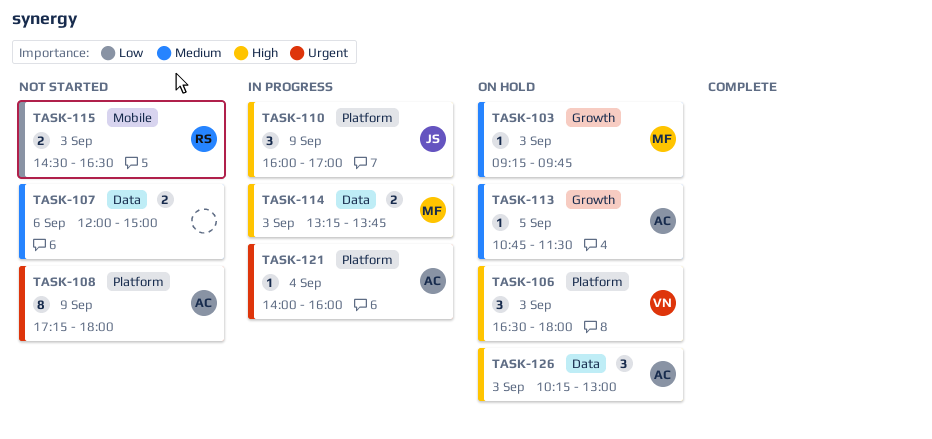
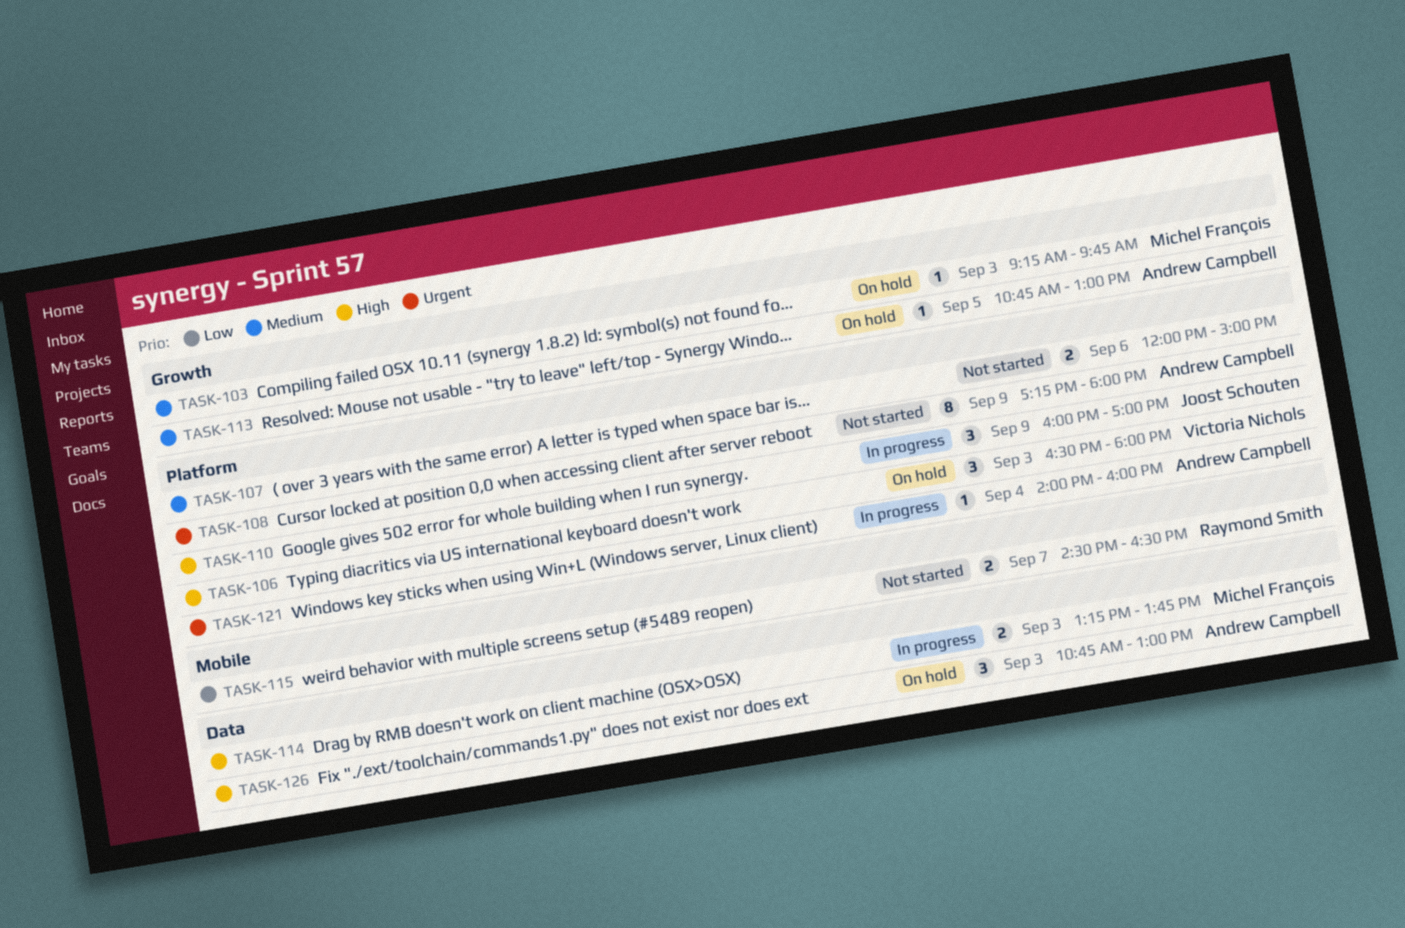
TASK-107, label: Data -> Platform
TASK-113, ends: 11:30 -> 13:00
TASK-115, day: Sep 3 -> Sep 7
TASK-126, begins: 10:15 -> 10:45

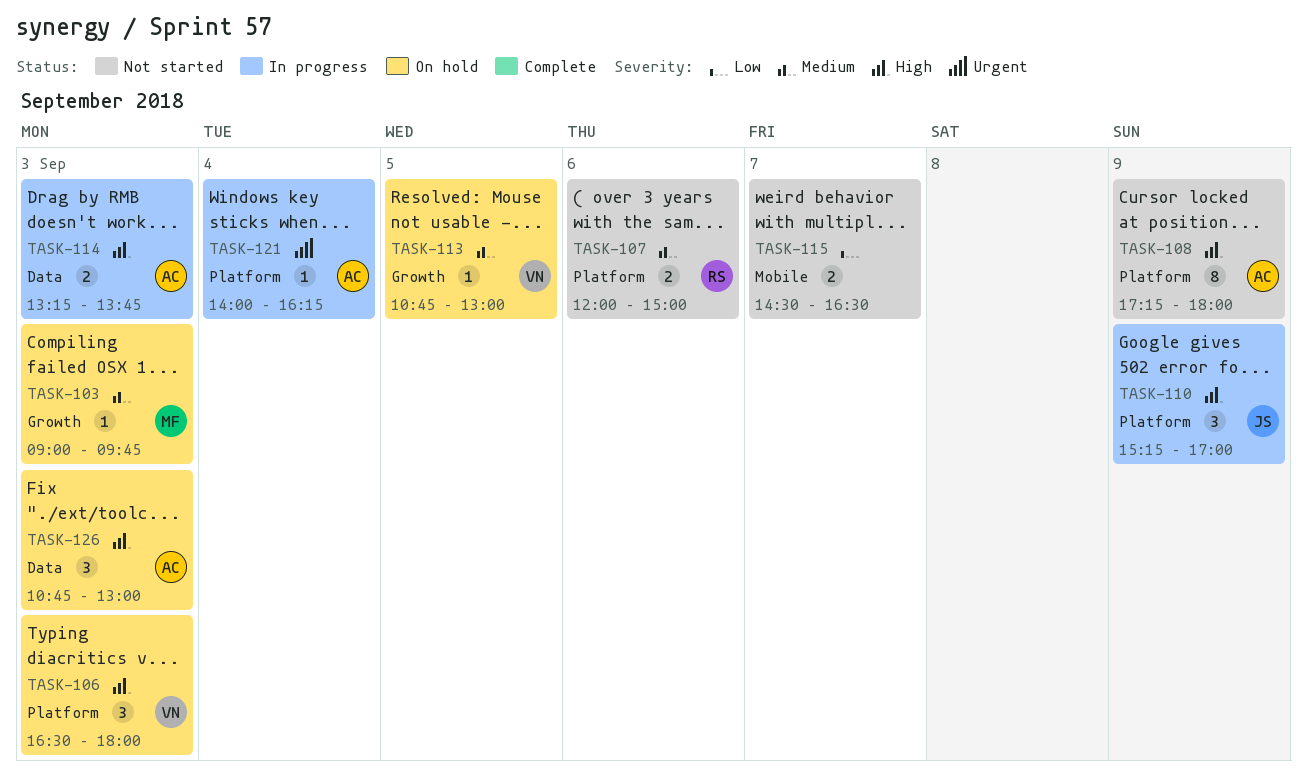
TASK-103, begins: 09:15 -> 09:00
TASK-107, owner: none -> Raymond Smith
TASK-108, priority: Urgent -> High
TASK-110, begins: 16:00 -> 15:15
TASK-113, owner: Andrew Campbell -> Victoria Nichols
TASK-114, owner: Michel François -> Andrew Campbell
TASK-115, owner: Raymond Smith -> none
TASK-121, ends: 16:00 -> 16:15

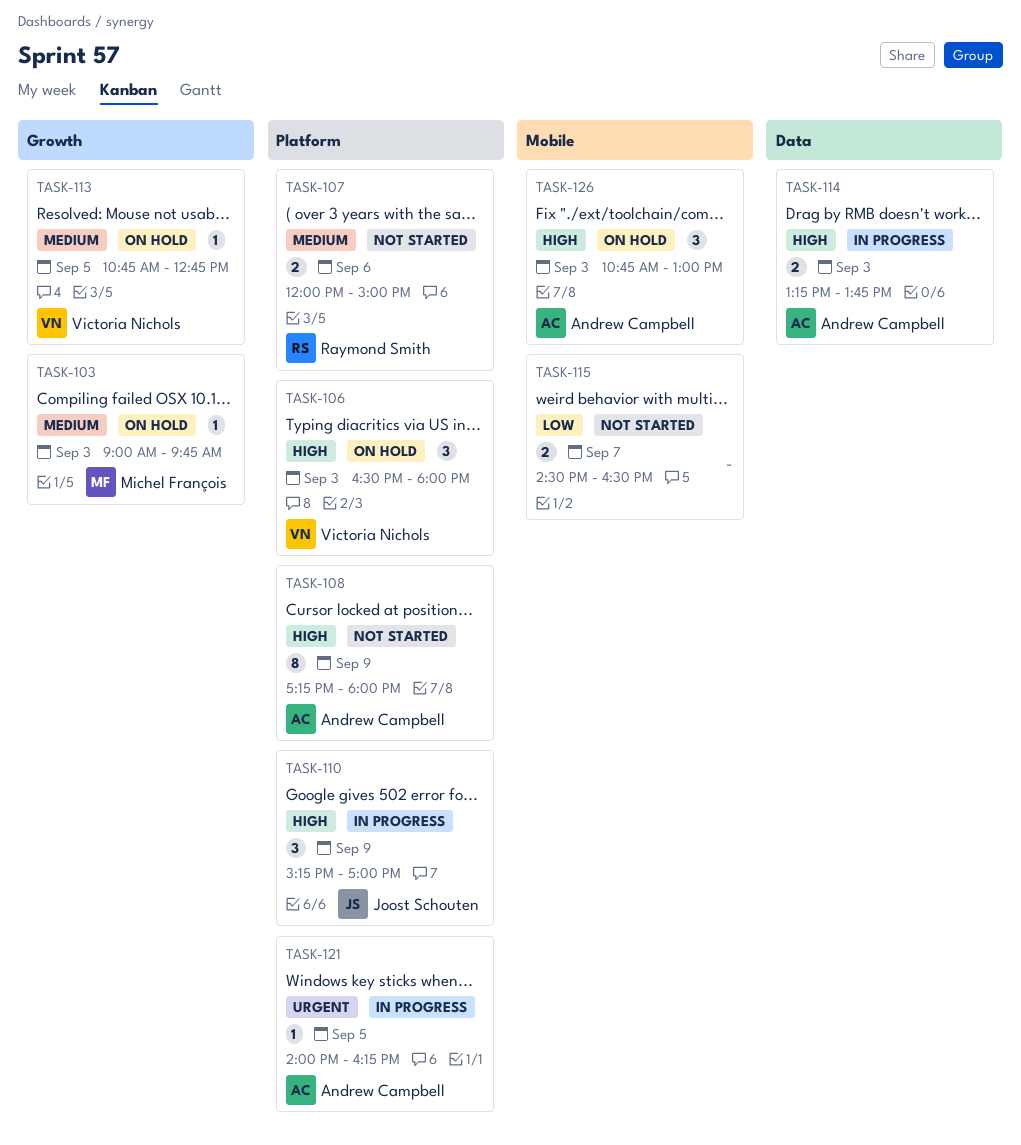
TASK-113, ends: 13:00 -> 12:45
TASK-121, day: Sep 4 -> Sep 5
TASK-126, label: Data -> Mobile

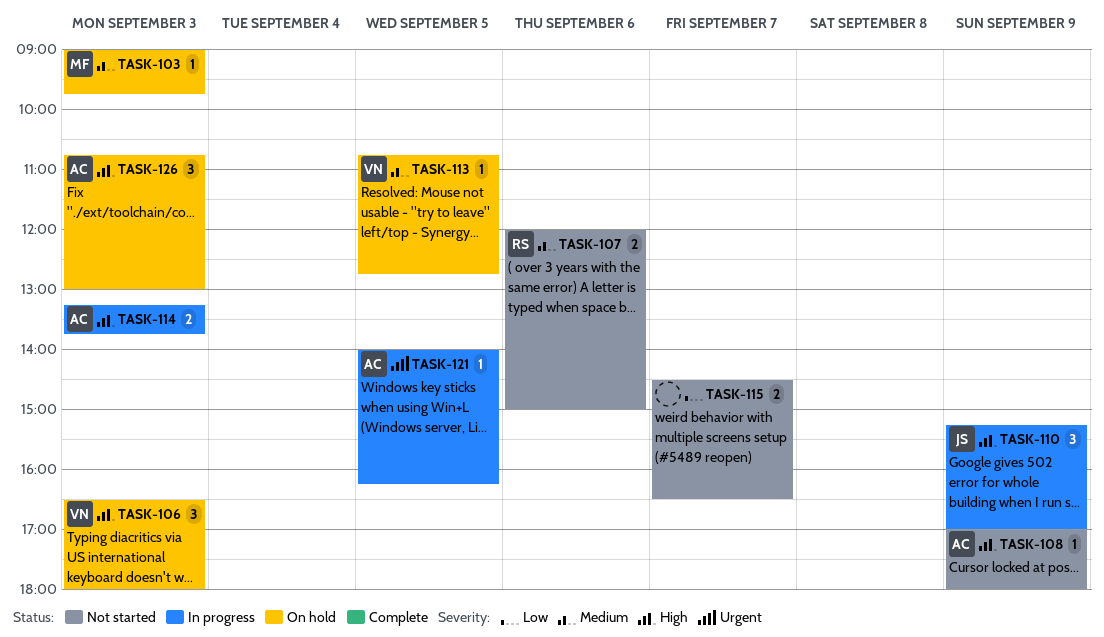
TASK-108, estimate: 8 -> 1
TASK-108, begins: 17:15 -> 17:00

